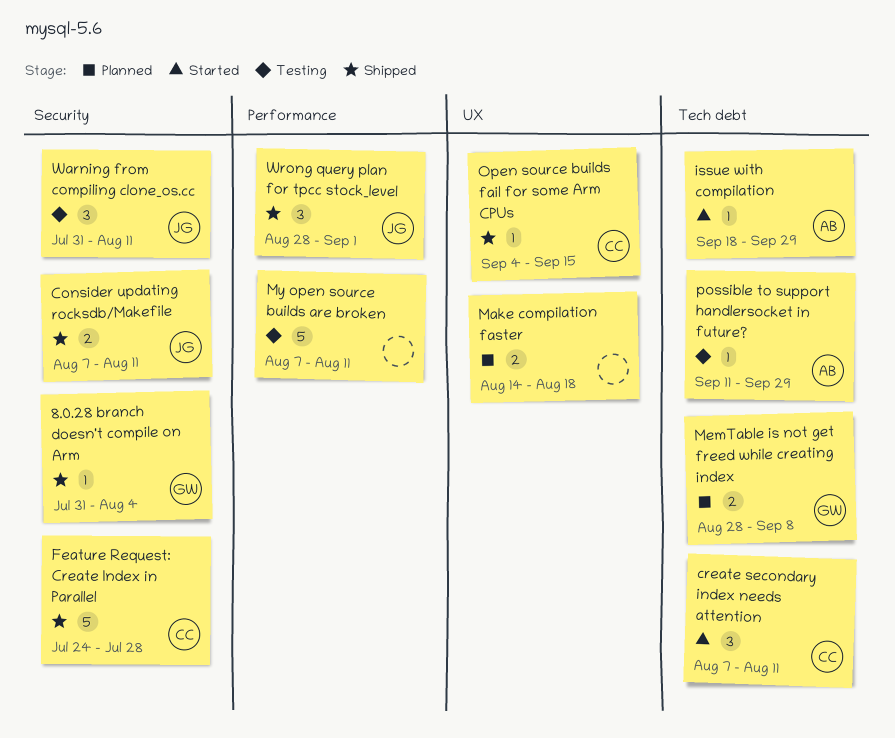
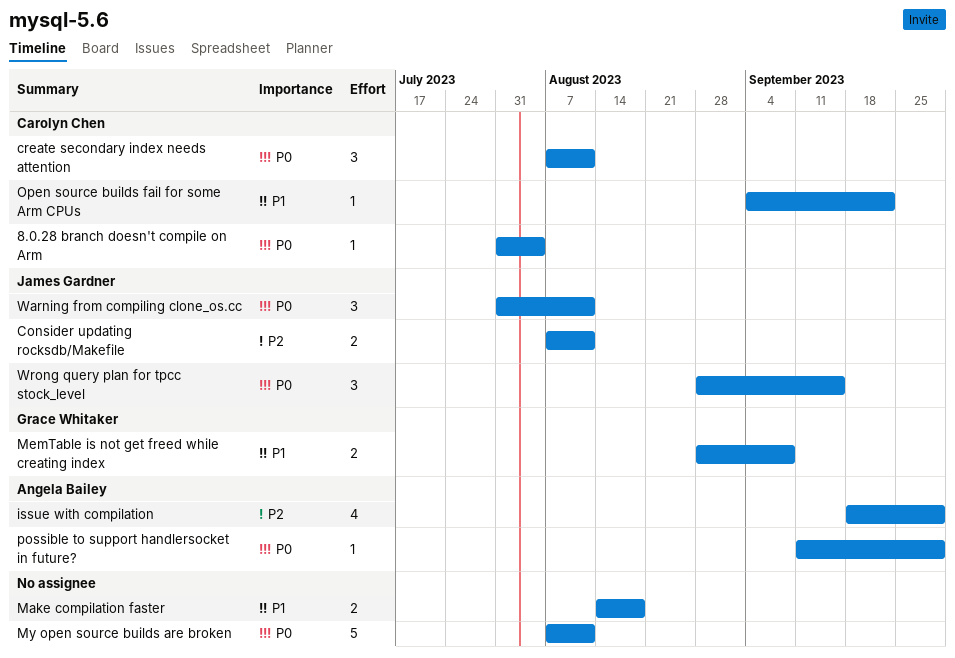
8.0.28 branch doesn't compile on Arm, owner: Grace Whitaker -> Carolyn Chen
Feature Request: Create Index in Parallel: present -> none
issue with compilation, estimate: 1 -> 4
Open source builds fail for some Arm CPUs, due: Sep 15 -> Sep 22
Wrong query plan for tpcc stock_level, due: Sep 1 -> Sep 15

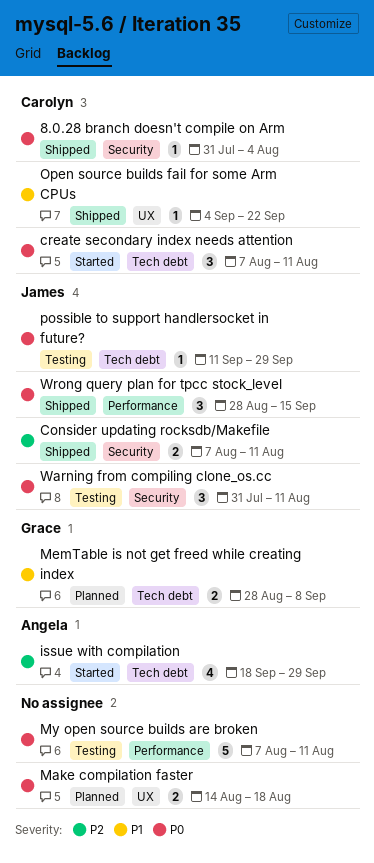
Make compilation faster, priority: P1 -> P0
possible to support handlersocket in future?, owner: Angela Bailey -> James Gardner

